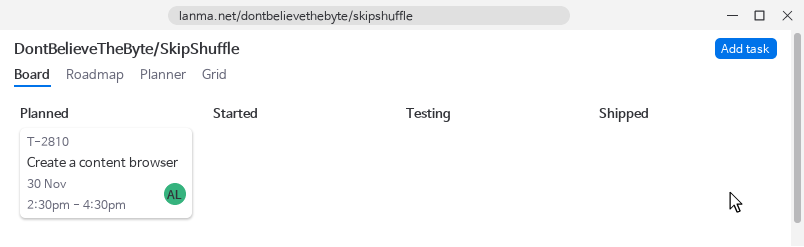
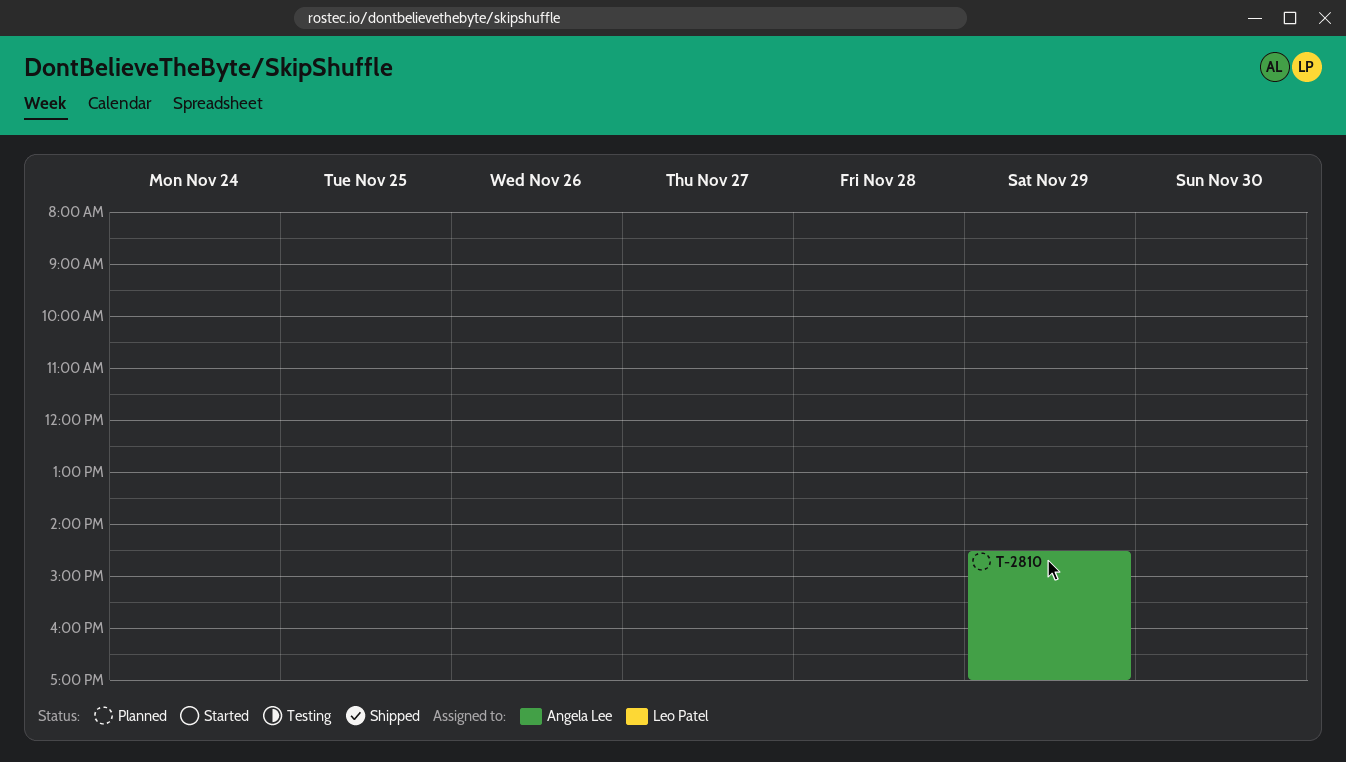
T-2810, day: Nov 30 -> Nov 29
T-2810, ends: 16:30 -> 17:00

